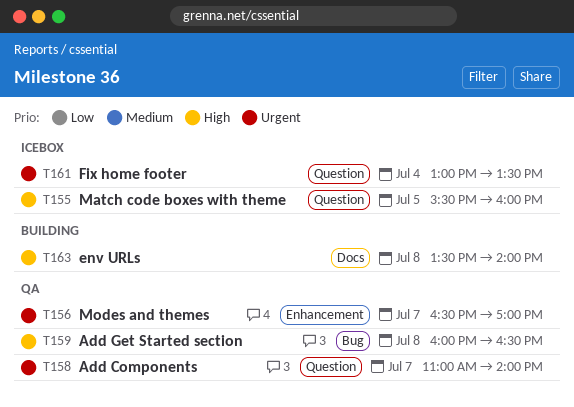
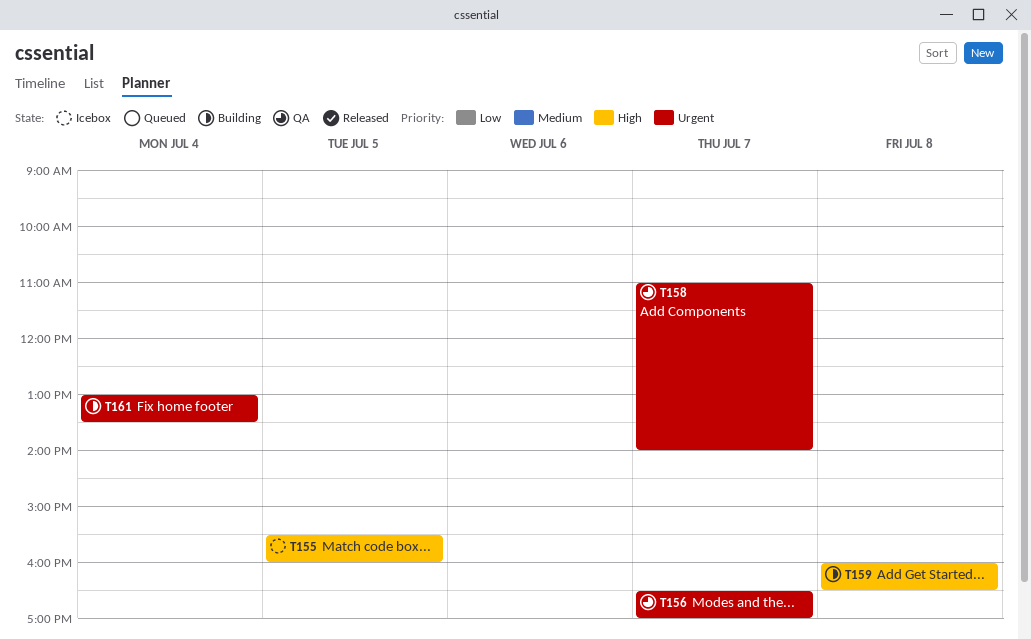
T159, status: QA -> Building
T161, status: Icebox -> Building
T163: present -> none

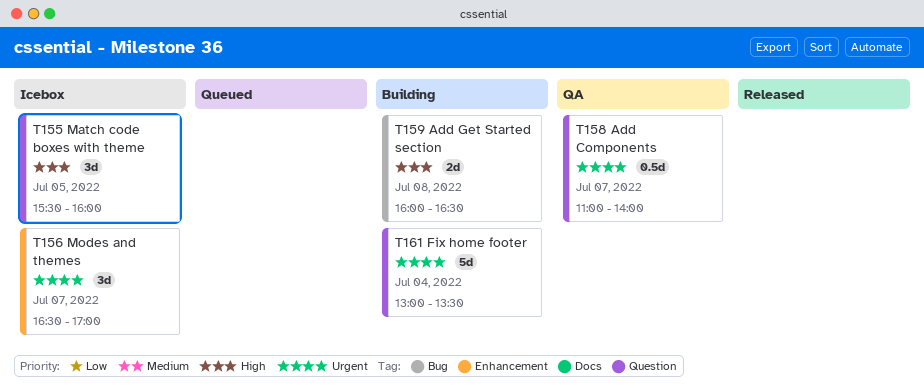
T156, status: QA -> Icebox

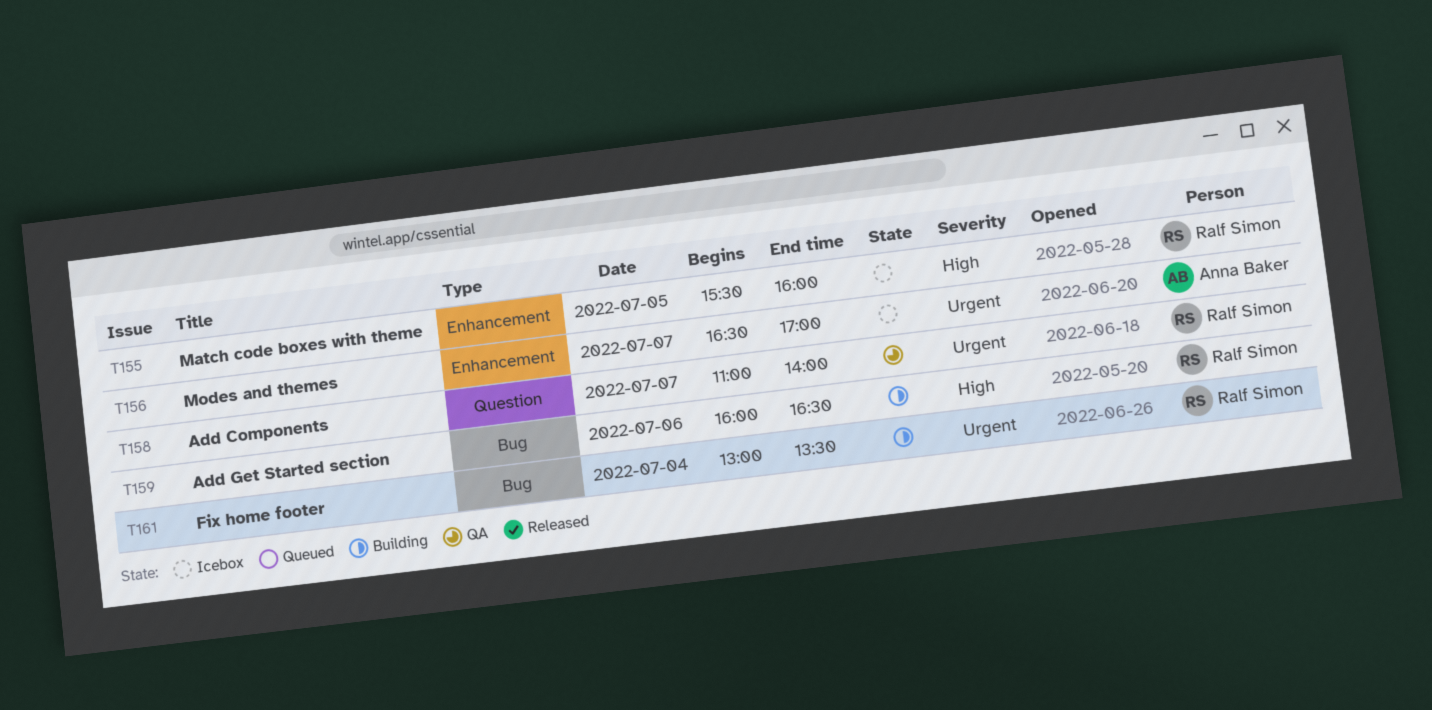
T155, label: Question -> Enhancement
T159, day: Jul 8 -> Jul 6
T161, label: Question -> Bug

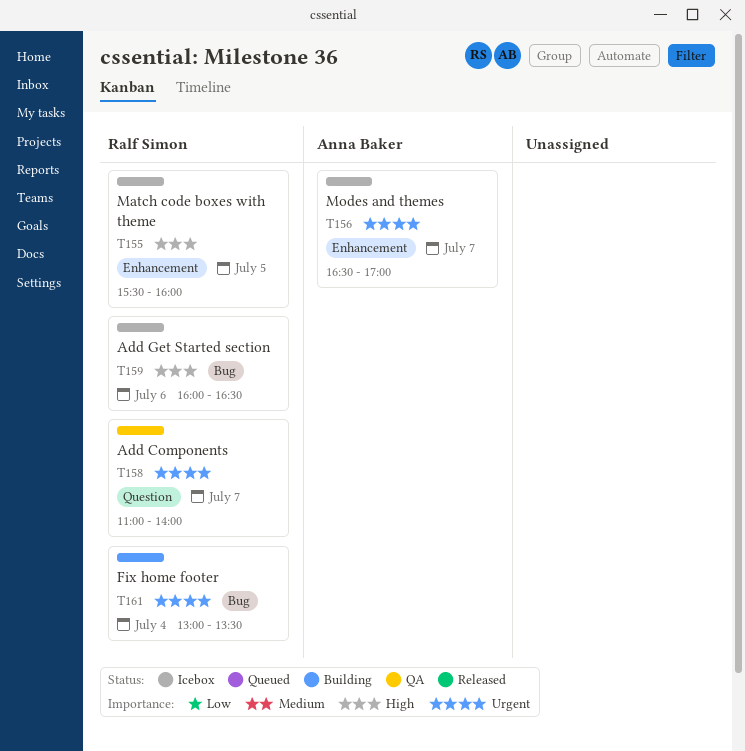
T159, status: Building -> Icebox

